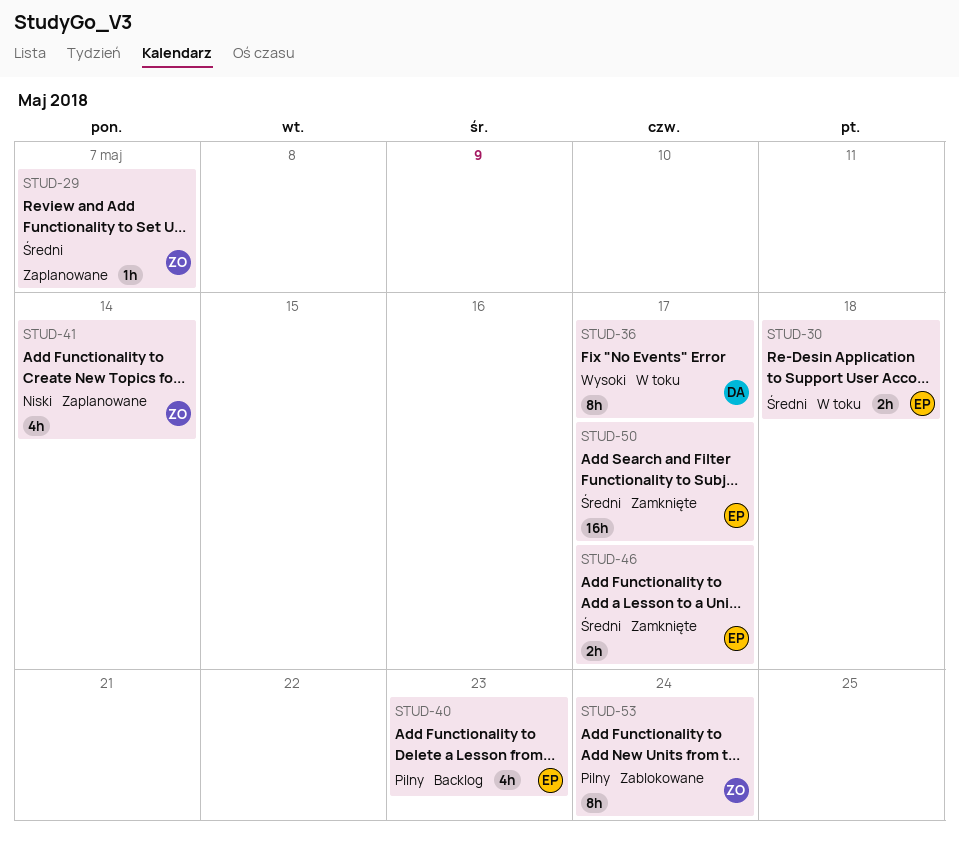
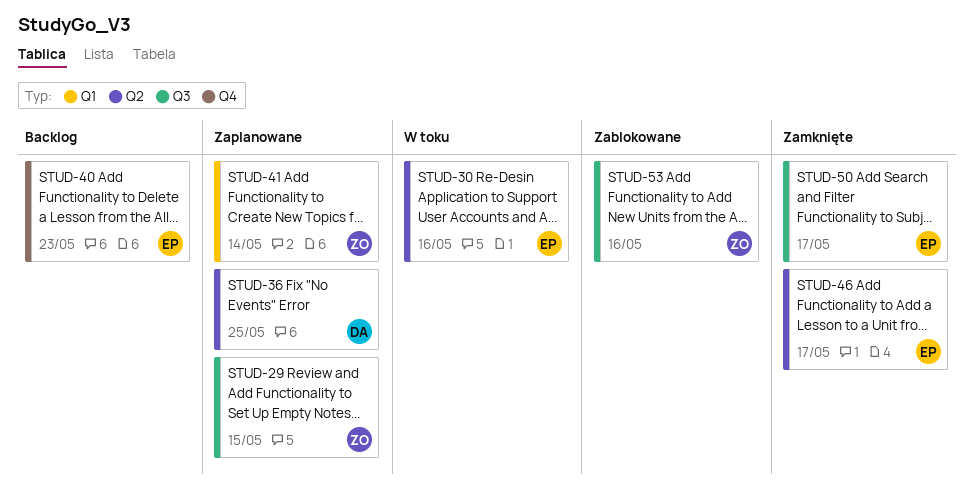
STUD-29, due: May 7 -> May 15
STUD-30, due: May 18 -> May 16
STUD-36, status: W toku -> Zaplanowane
STUD-36, due: May 17 -> May 25
STUD-53, due: May 24 -> May 16

